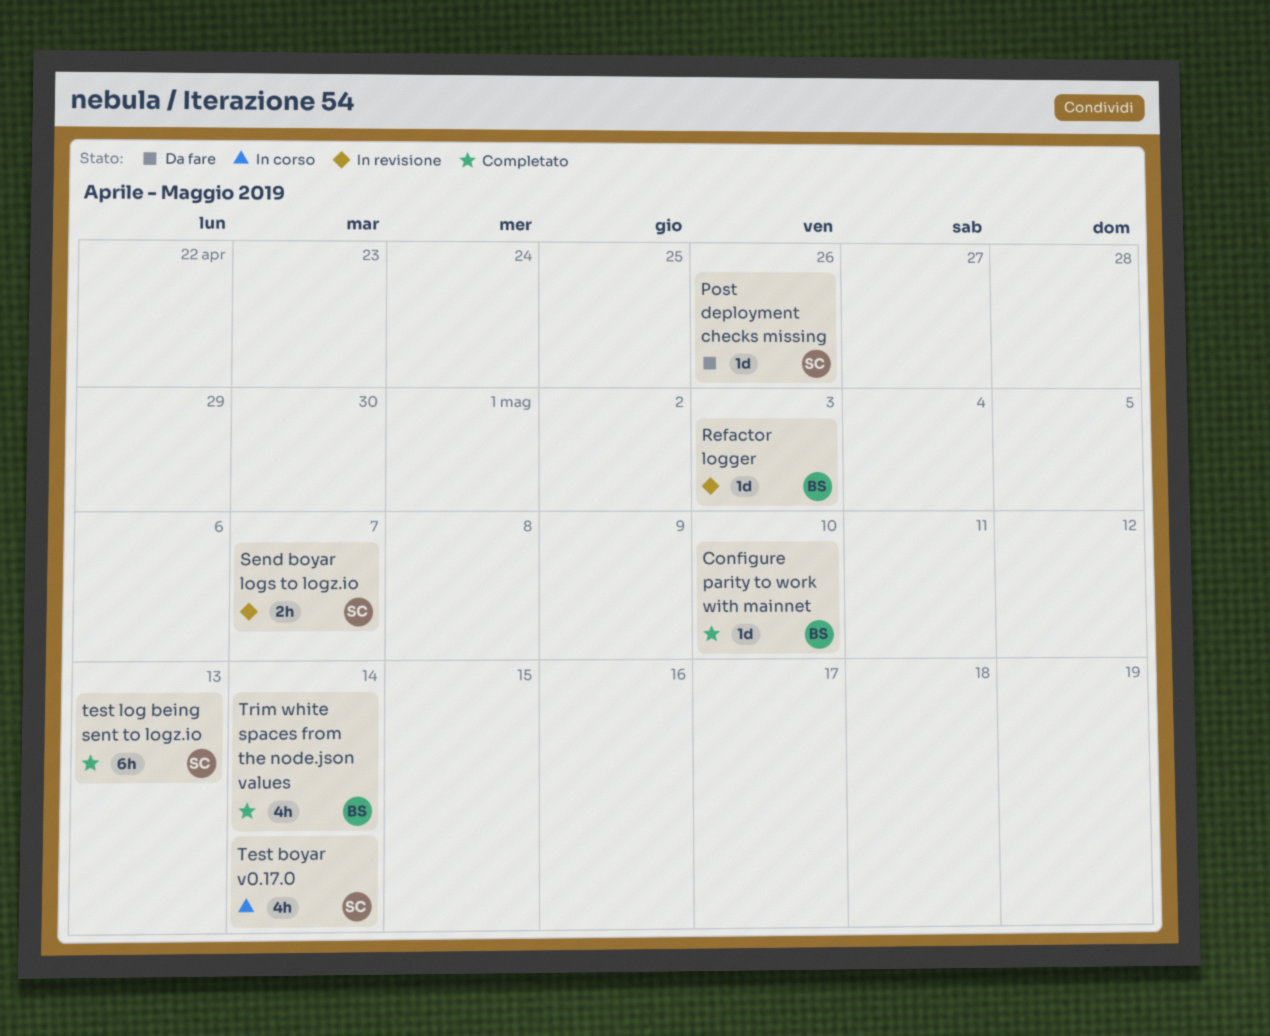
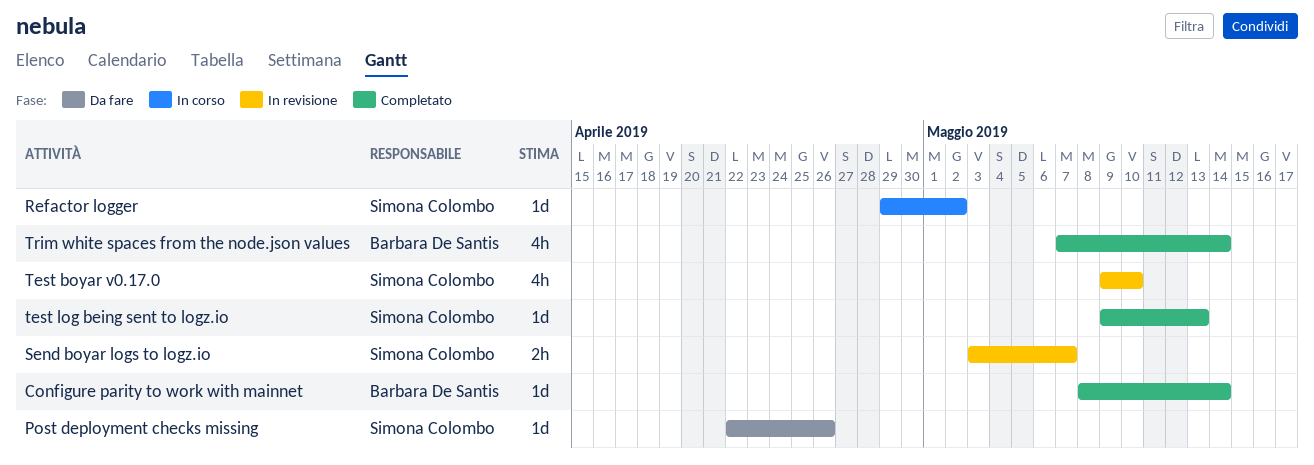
Configure parity to work with mainnet, due: May 10 -> May 14
Refactor logger, status: In revisione -> In corso
Refactor logger, owner: Barbara De Santis -> Simona Colombo
Refactor logger, due: May 3 -> May 2
Test boyar v0.17.0, status: In corso -> In revisione
Test boyar v0.17.0, due: May 14 -> May 10
test log being sent to logz.io, estimate: 6h -> 1d

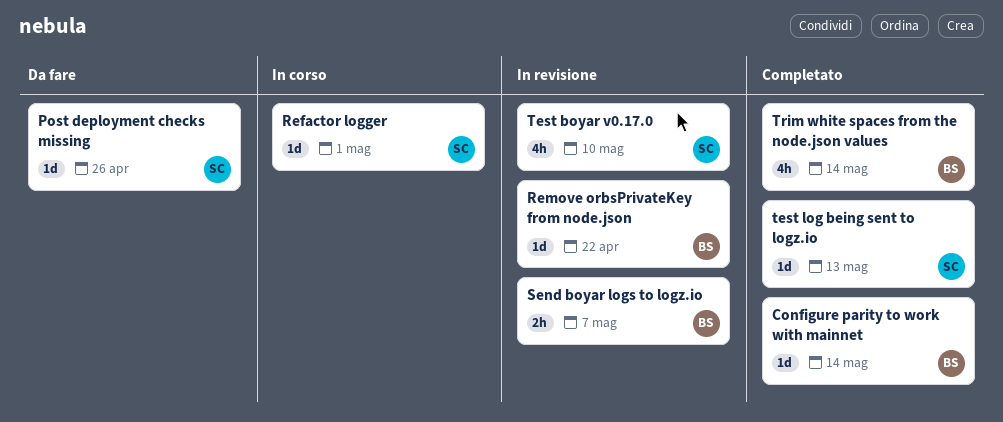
Refactor logger, due: May 2 -> May 1
Remove orbsPrivateKey from node.json: none -> present
Send boyar logs to logz.io, owner: Simona Colombo -> Barbara De Santis

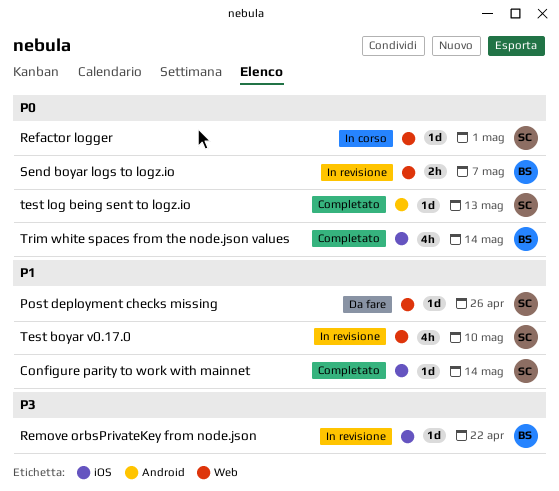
Configure parity to work with mainnet, owner: BS -> SC

